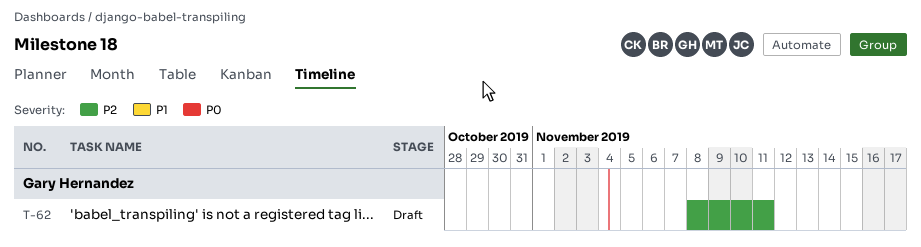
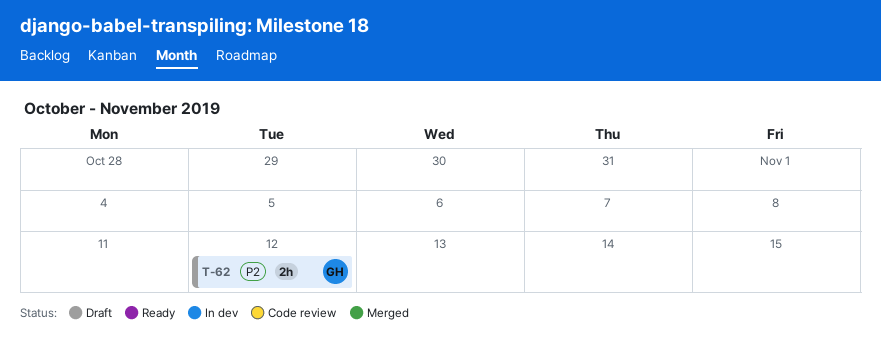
T-62, due: Nov 11 -> Nov 12

